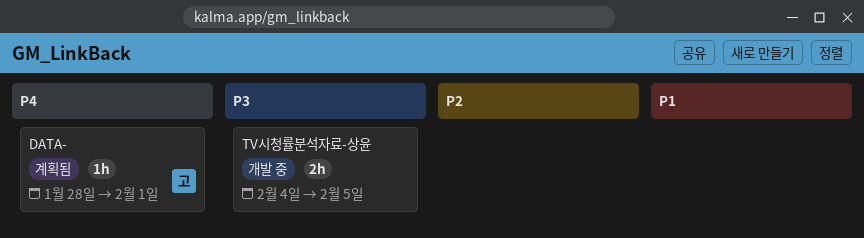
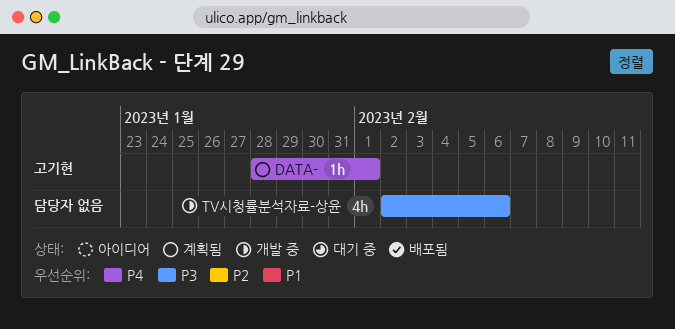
TV시청률분석자료-상윤, estimate: 2h -> 4h
TV시청률분석자료-상윤, start: Feb 4 -> Feb 2
TV시청률분석자료-상윤, due: Feb 5 -> Feb 6

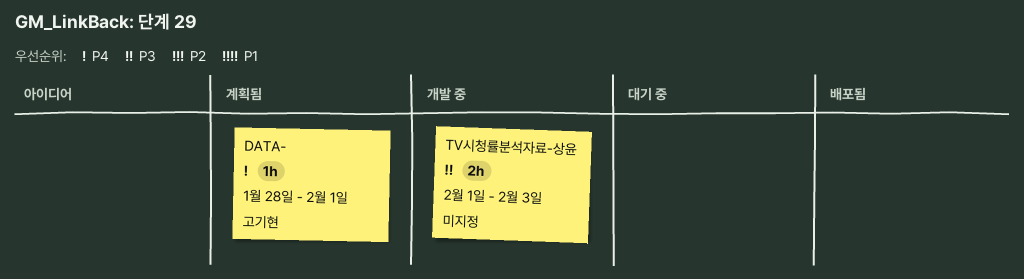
TV시청률분석자료-상윤, estimate: 4h -> 2h
TV시청률분석자료-상윤, start: Feb 2 -> Feb 1
TV시청률분석자료-상윤, due: Feb 6 -> Feb 3

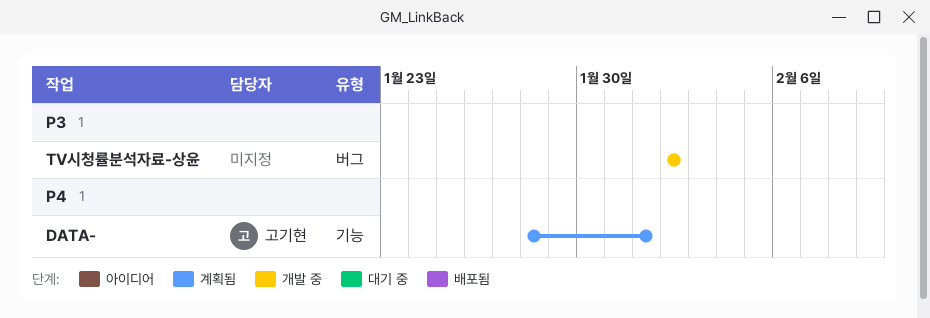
TV시청률분석자료-상윤, start: Feb 1 -> Feb 2
TV시청률분석자료-상윤, due: Feb 3 -> Feb 2

